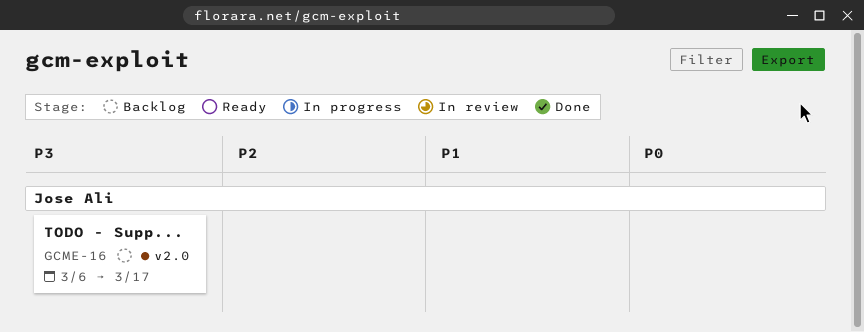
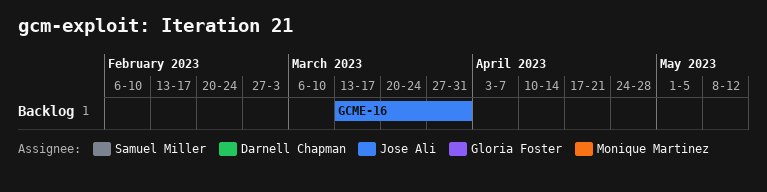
GCME-16, start: Mar 6 -> Mar 13
GCME-16, due: Mar 17 -> Mar 31

